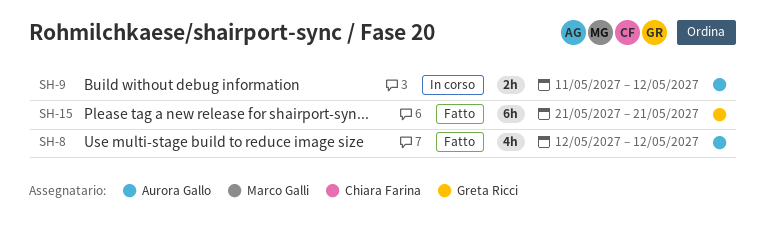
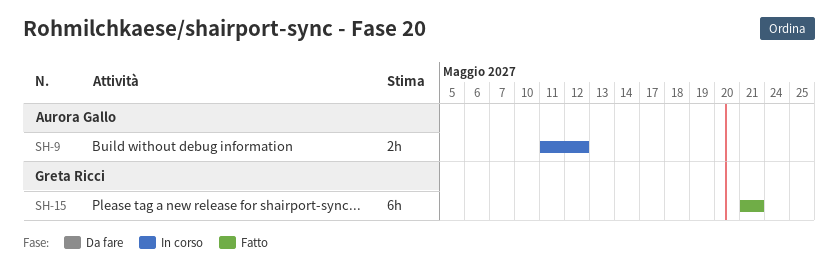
SH-8: present -> none

